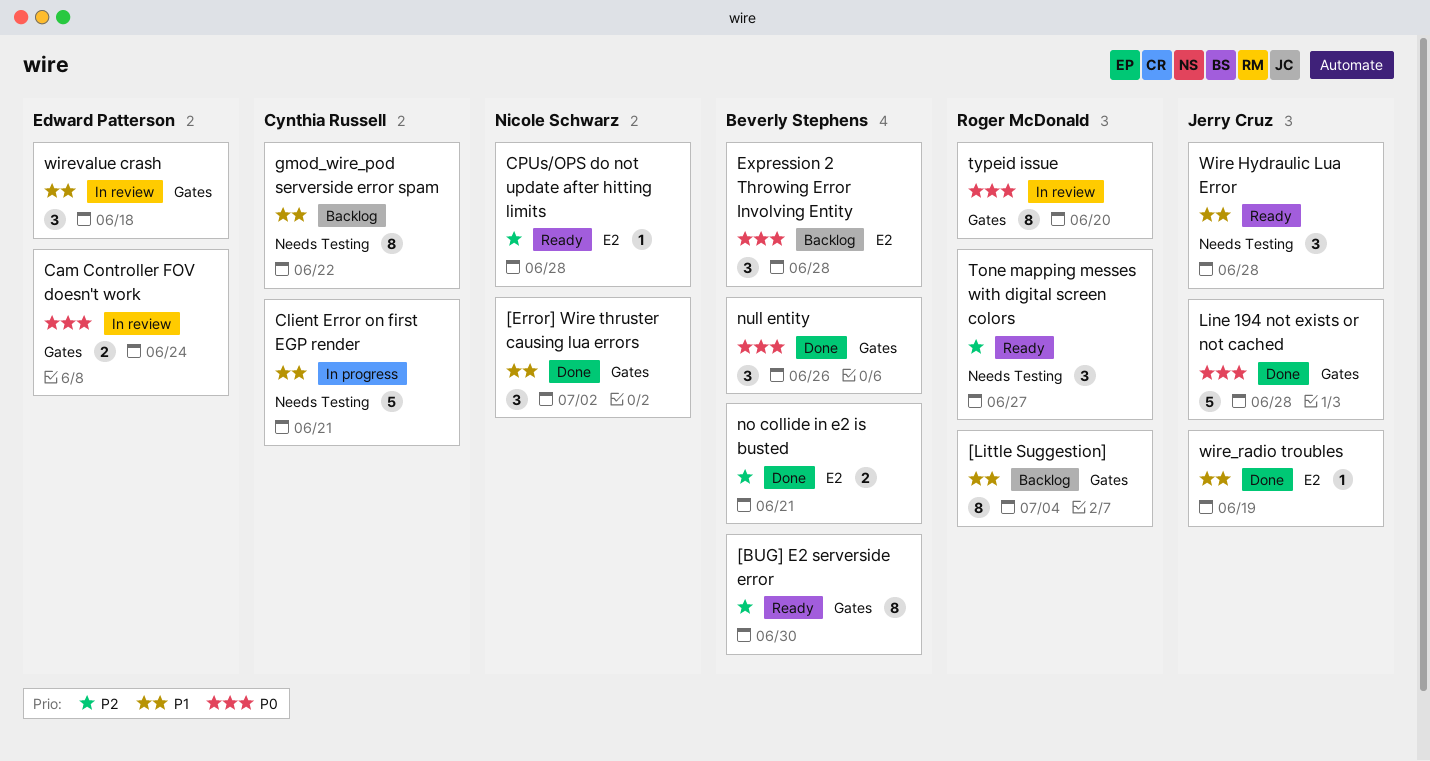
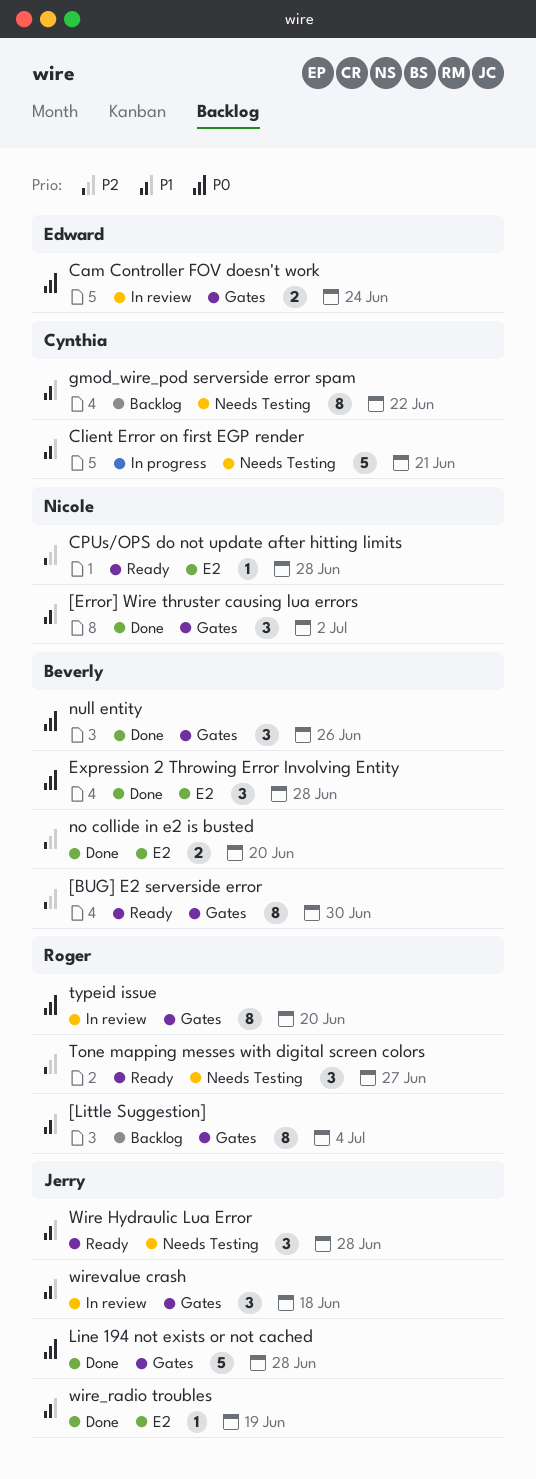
Expression 2 Throwing Error Involving Entity, status: Backlog -> Done
no collide in e2 is busted, due: Jun 21 -> Jun 20
wirevalue crash, owner: Edward Patterson -> Jerry Cruz

